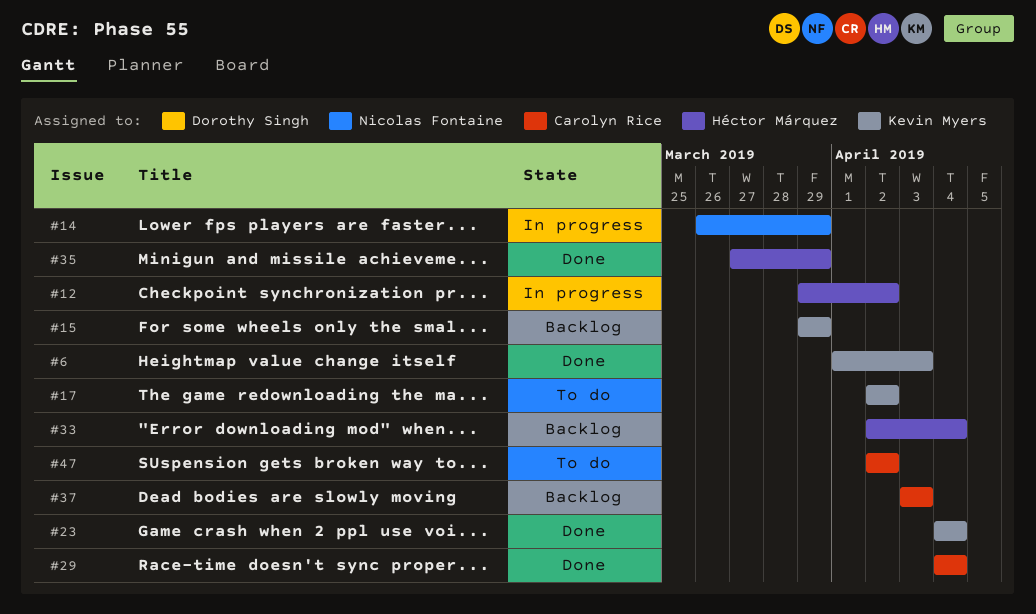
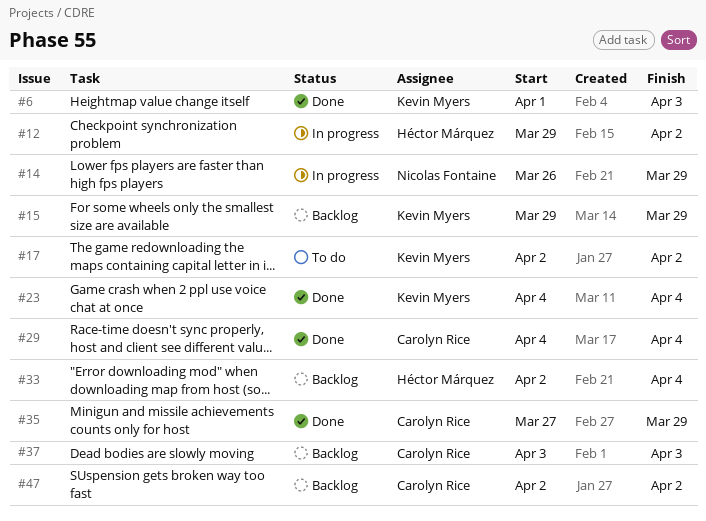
#35, owner: Héctor Márquez -> Carolyn Rice
#47, status: To do -> Backlog

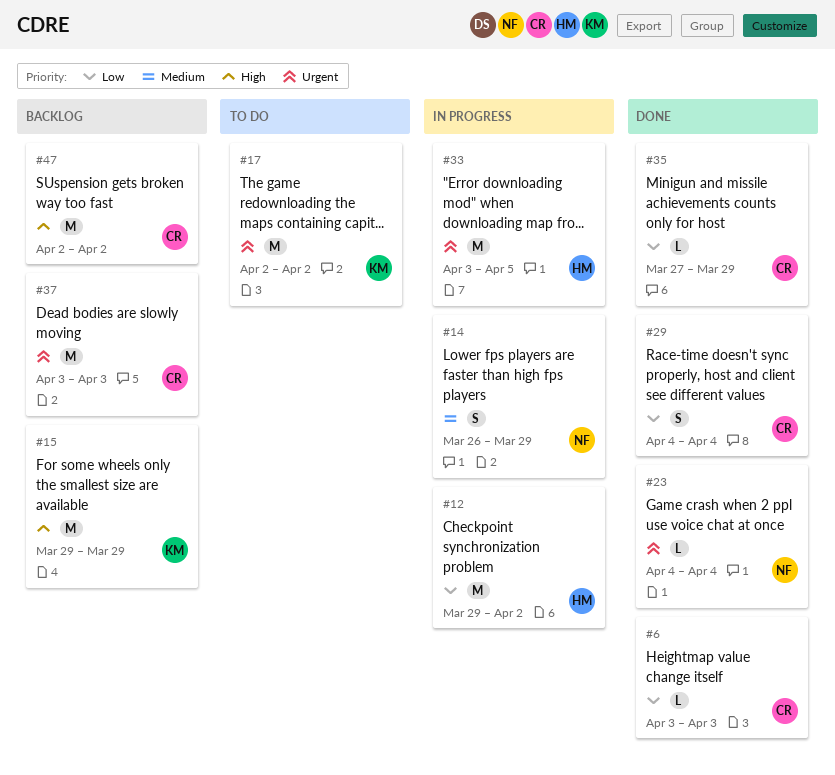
#6, owner: Kevin Myers -> Carolyn Rice
#6, start: Apr 1 -> Apr 3
#23, owner: Kevin Myers -> Nicolas Fontaine
#33, status: Backlog -> In progress
#33, start: Apr 2 -> Apr 3
#33, due: Apr 4 -> Apr 5

